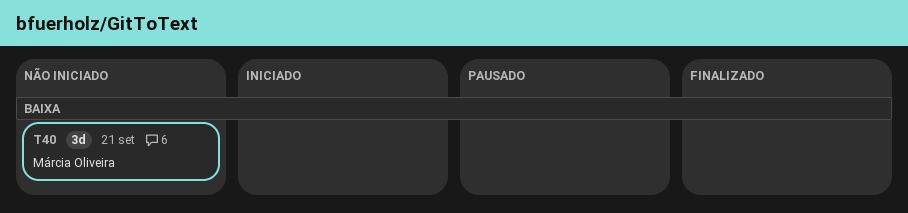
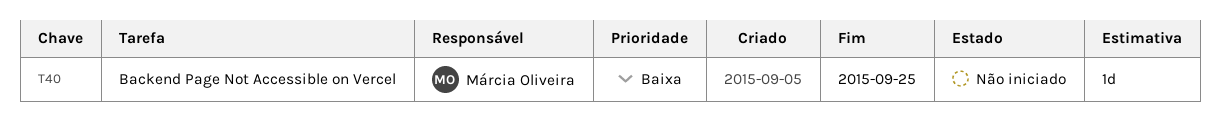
T40, estimate: 3d -> 1d
T40, due: Sep 21 -> Sep 25

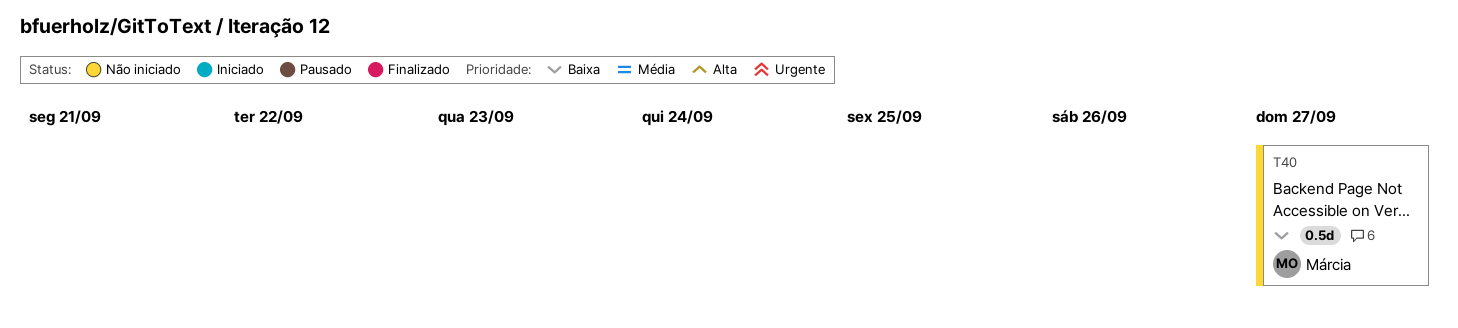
T40, estimate: 1d -> 0.5d
T40, due: Sep 25 -> Sep 27

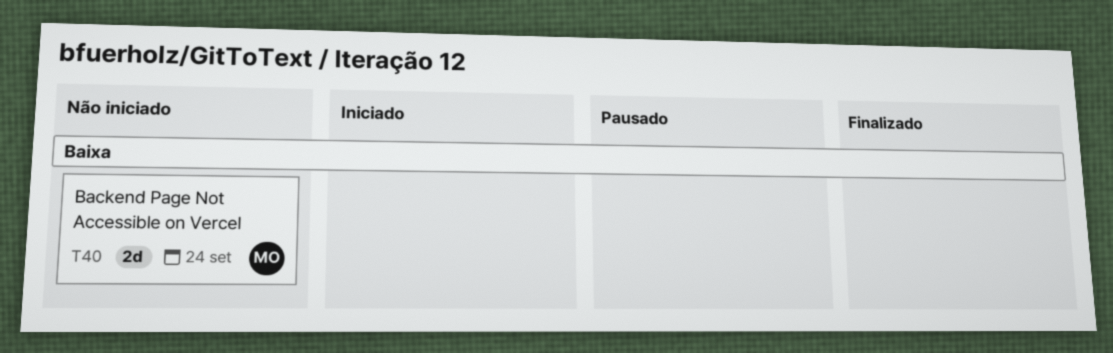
T40, estimate: 0.5d -> 2d
T40, due: Sep 27 -> Sep 24

